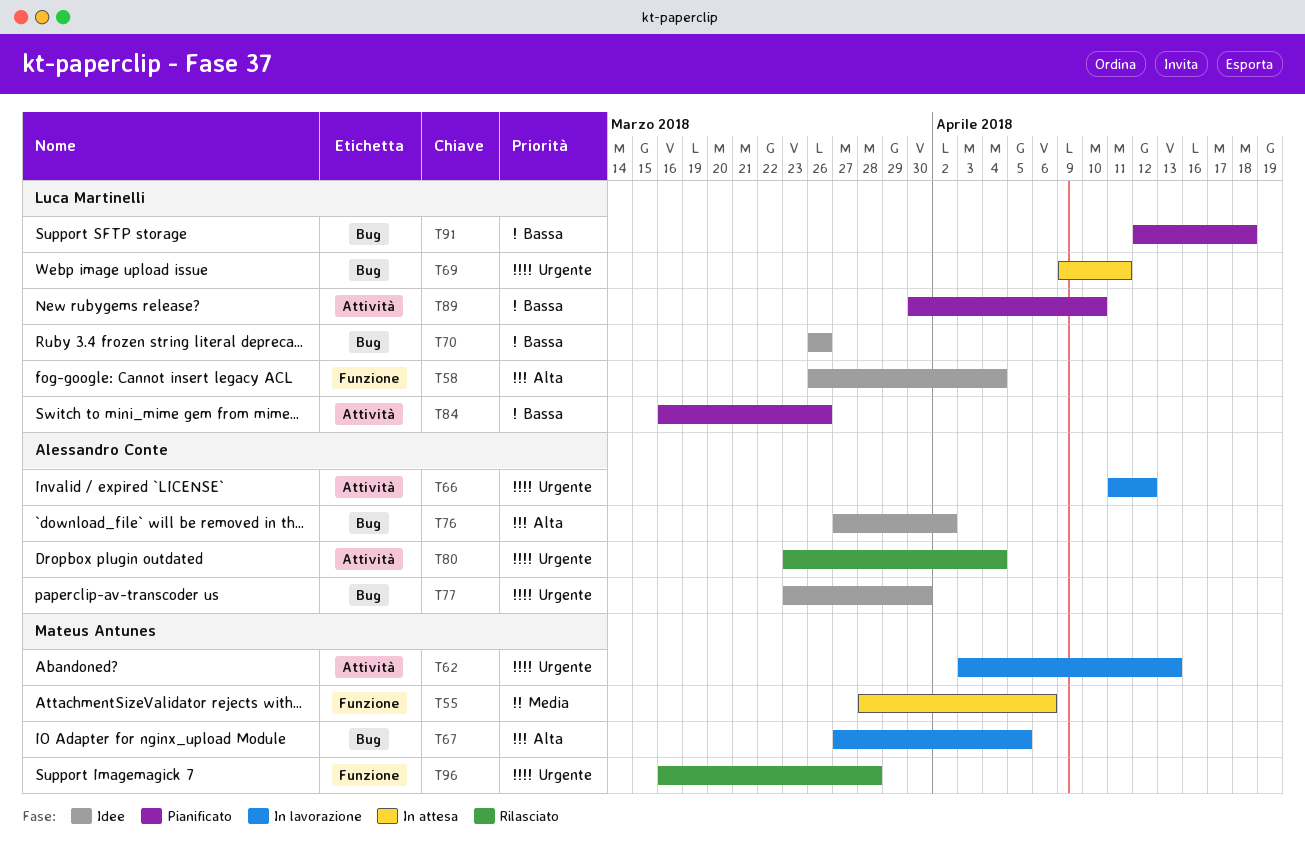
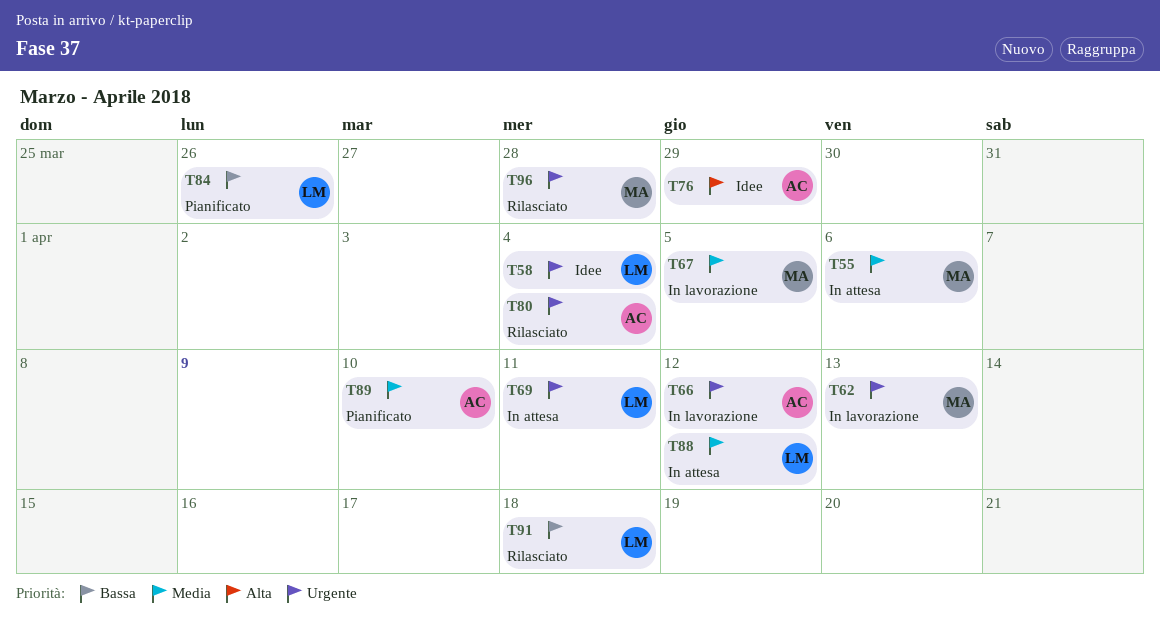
T58, priority: Alta -> Urgente
T67, priority: Alta -> Media
T70: present -> none
T76, due: Apr 2 -> Mar 29
T77: present -> none
T88: none -> present
T89, owner: Luca Martinelli -> Alessandro Conte
T89, priority: Bassa -> Media
T91, status: Pianificato -> Rilasciato

